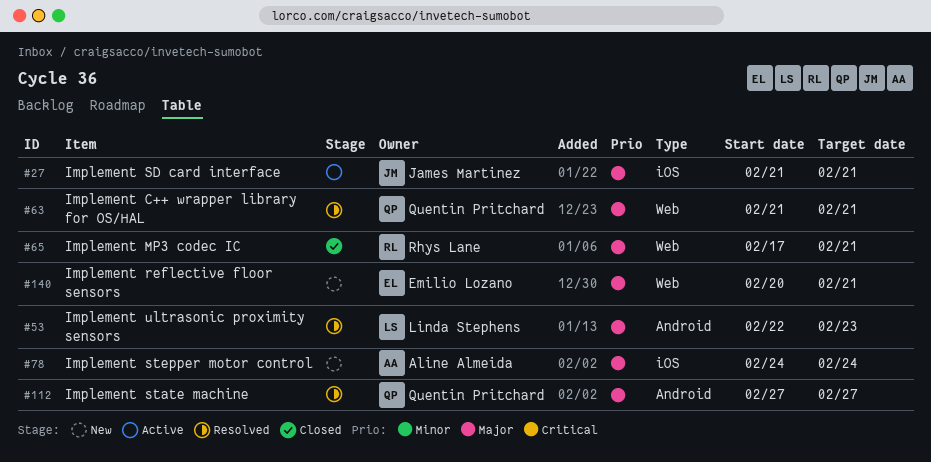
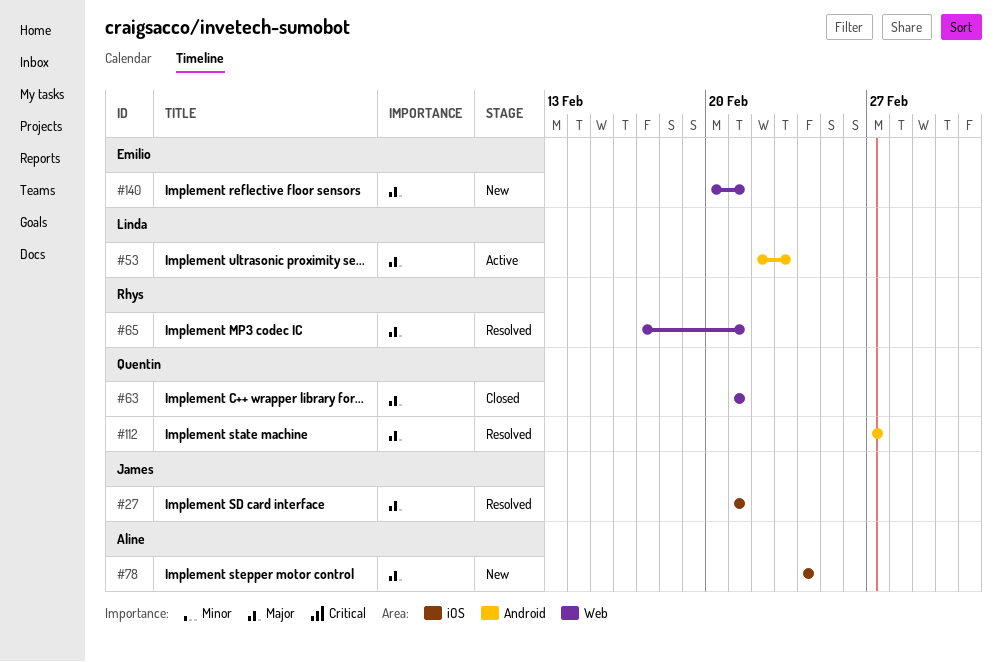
#27, status: Active -> Resolved
#53, status: Resolved -> Active
#63, status: Resolved -> Closed
#65, status: Closed -> Resolved

